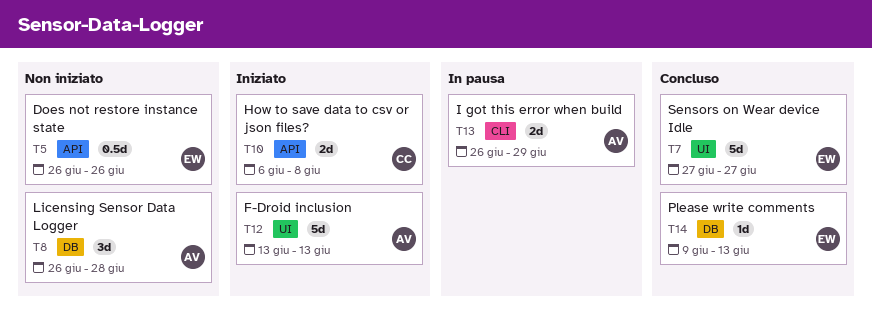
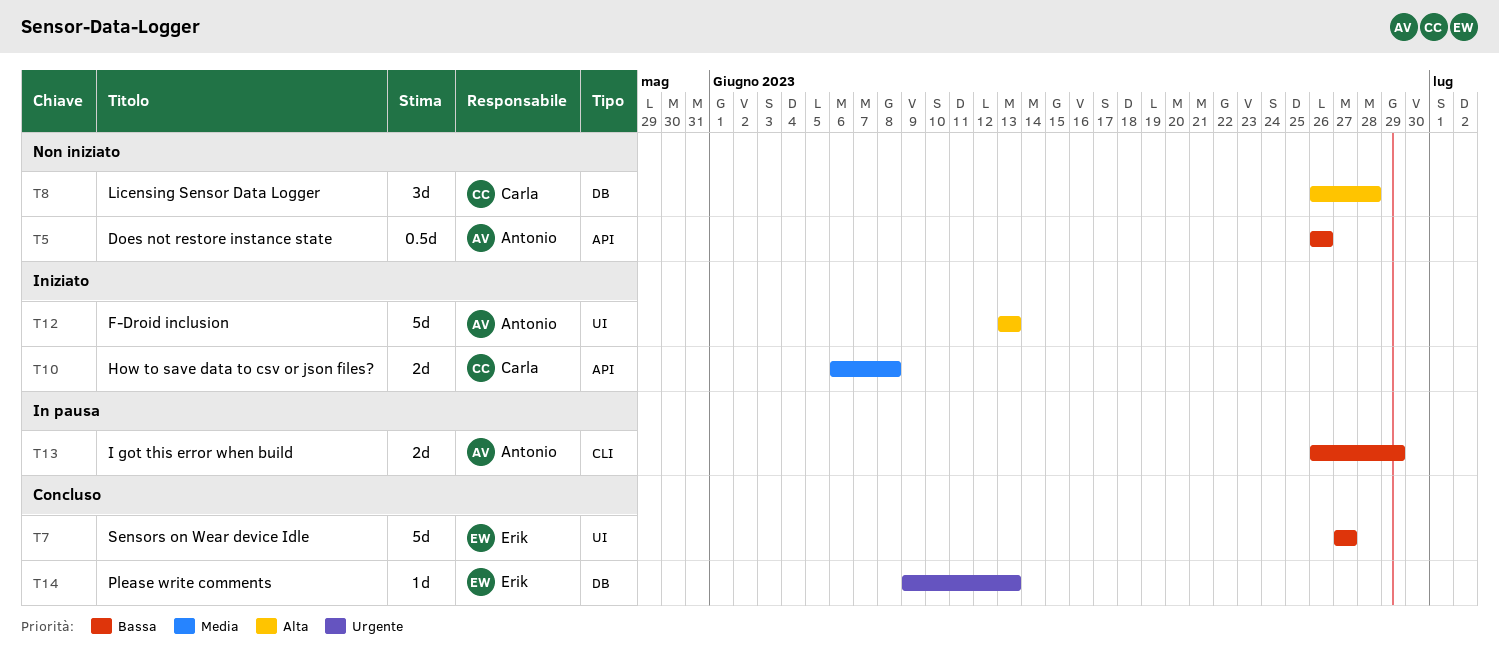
T5, owner: Erik -> Antonio
T8, owner: Antonio -> Carla

